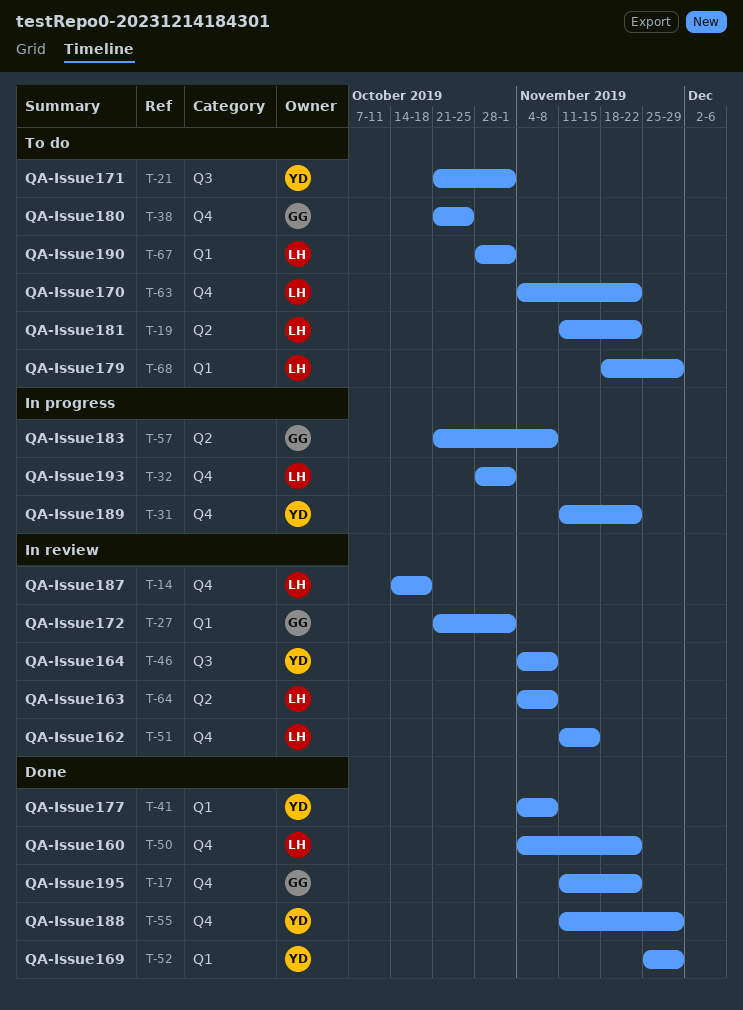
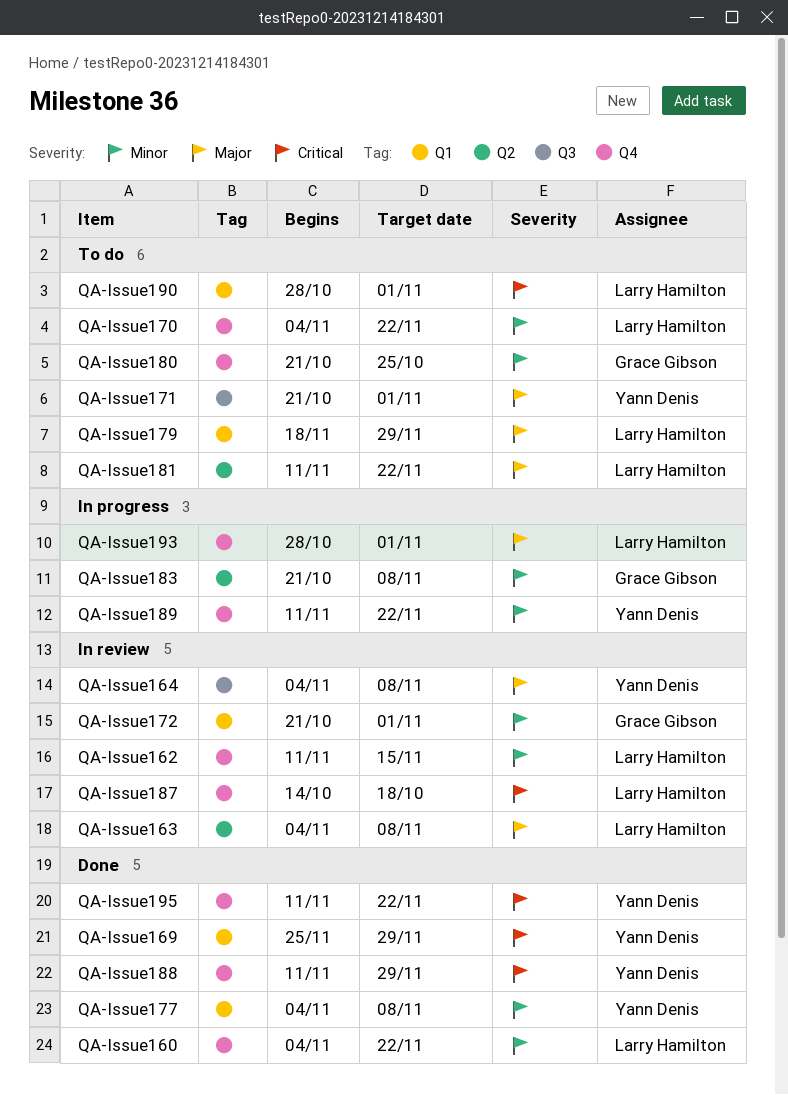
QA-Issue195, owner: Grace Gibson -> Yann Denis

